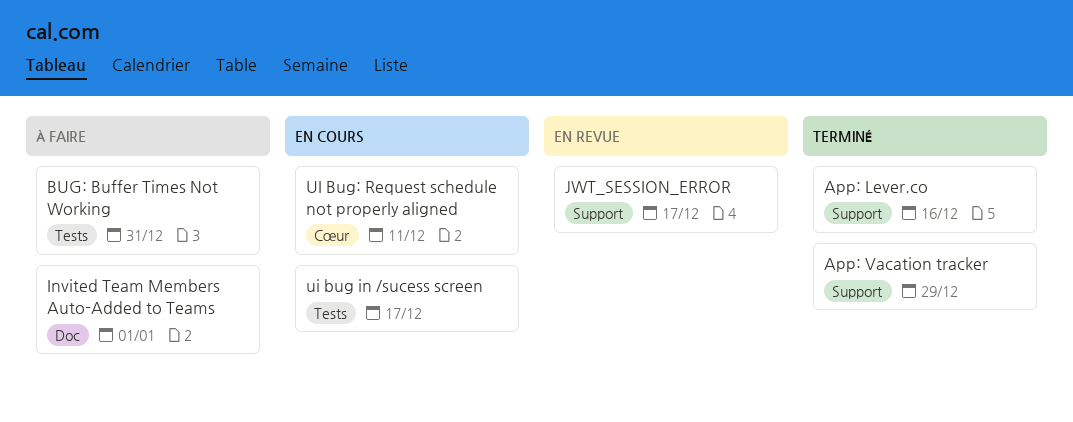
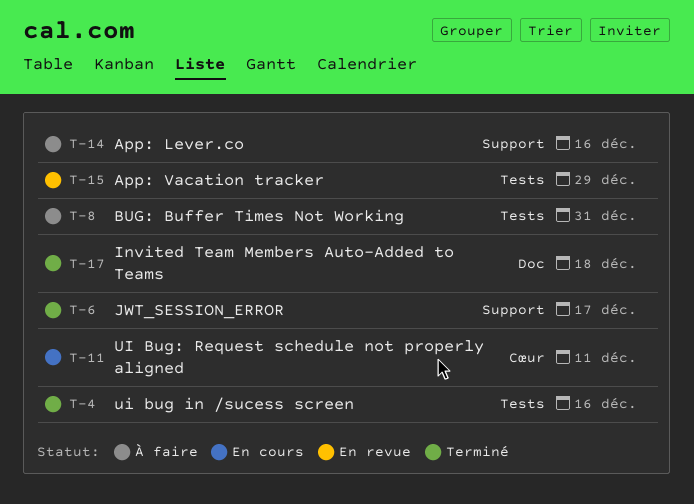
App: Lever.co, status: Terminé -> À faire
App: Vacation tracker, status: Terminé -> En revue
App: Vacation tracker, label: Support -> Tests
Invited Team Members Auto-Added to Teams, status: À faire -> Terminé
Invited Team Members Auto-Added to Teams, due: Jan 1 -> Dec 18
JWT_SESSION_ERROR, status: En revue -> Terminé
ui bug in /sucess screen, status: En cours -> Terminé
ui bug in /sucess screen, due: Dec 17 -> Dec 16

